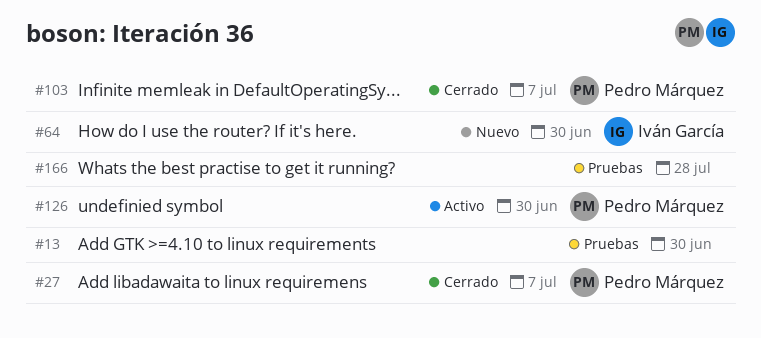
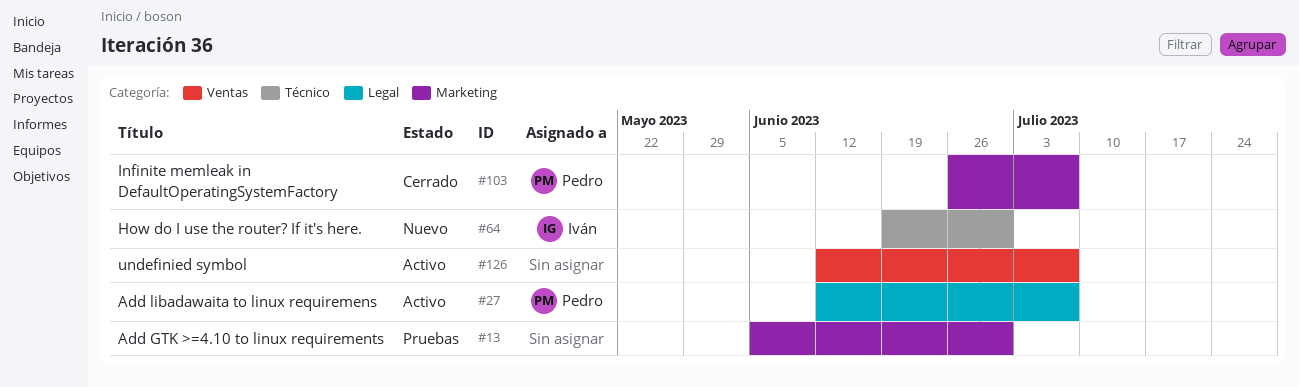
#27, status: Cerrado -> Activo
#126, owner: Pedro Márquez -> none
#126, due: Jun 30 -> Jul 7
#166: present -> none

